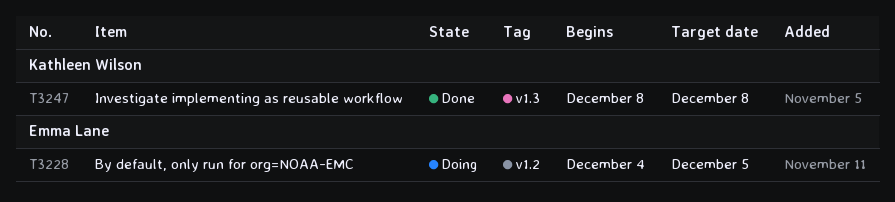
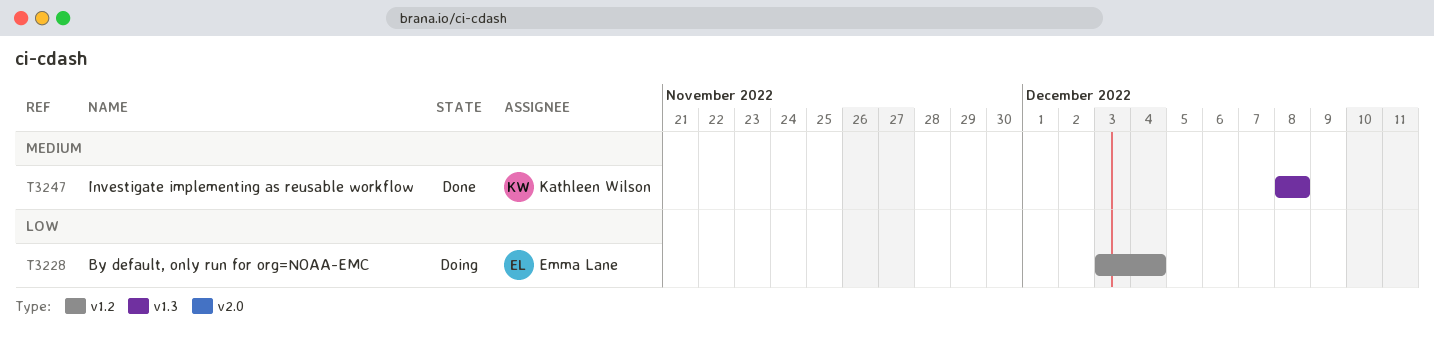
T3228, start: Dec 4 -> Dec 3
T3228, due: Dec 5 -> Dec 4

